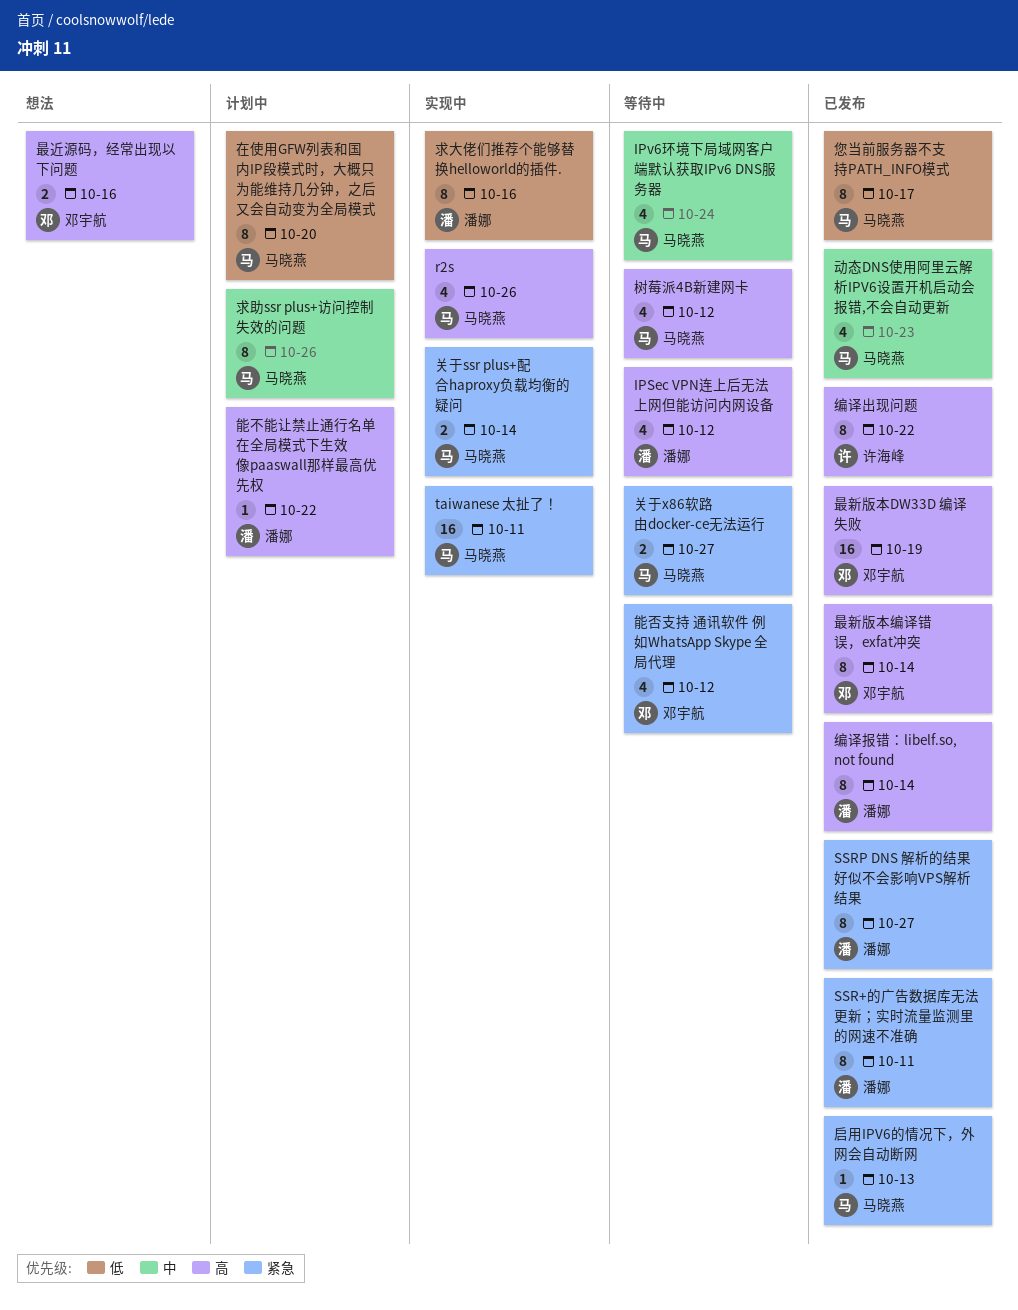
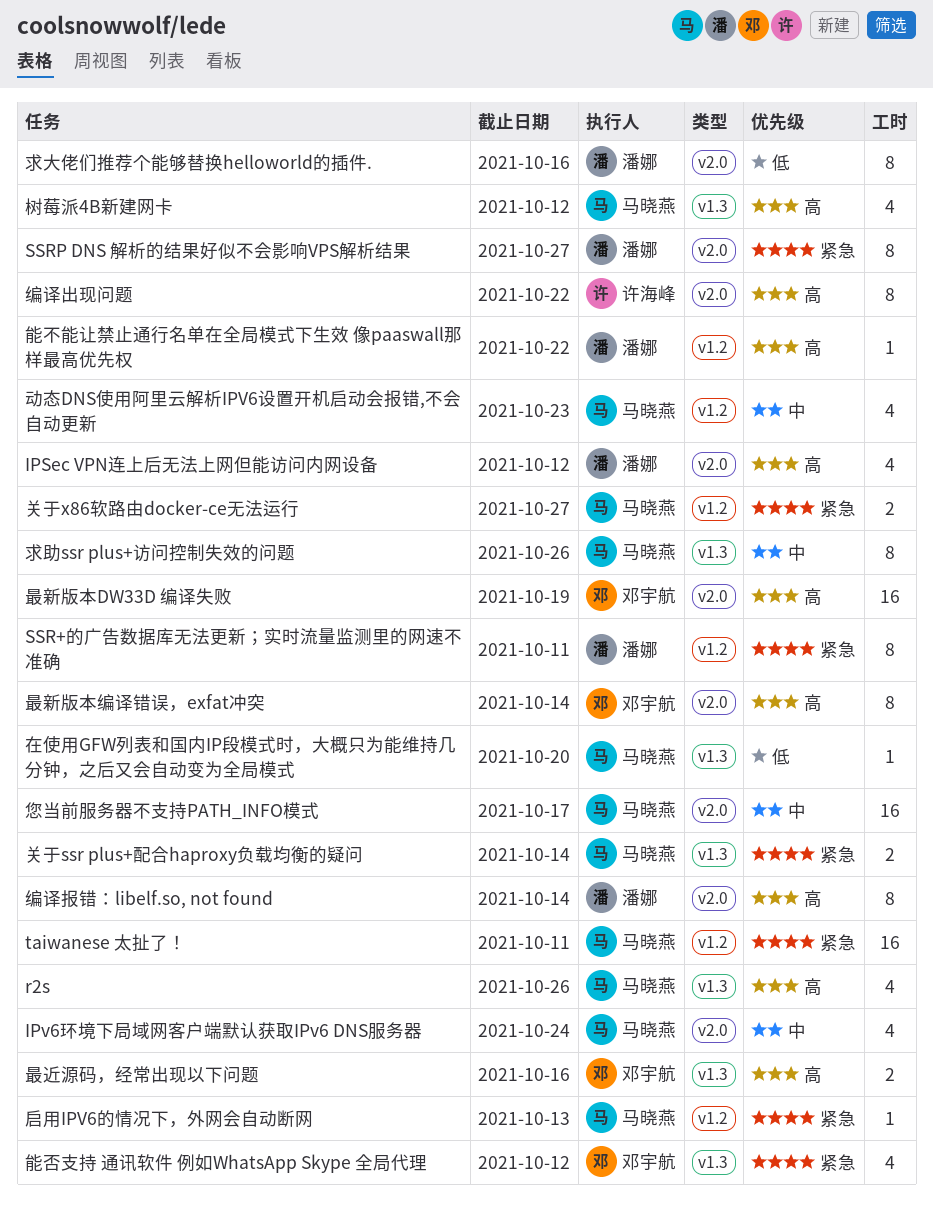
在使用GFW列表和国内IP段模式时，大概只为能维持几分钟，之后又会自动变为全局模式, estimate: 8 -> 1
您当前服务器不支持PATH_INFO模式, priority: 低 -> 中
您当前服务器不支持PATH_INFO模式, estimate: 8 -> 16

